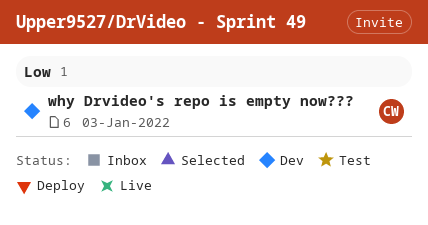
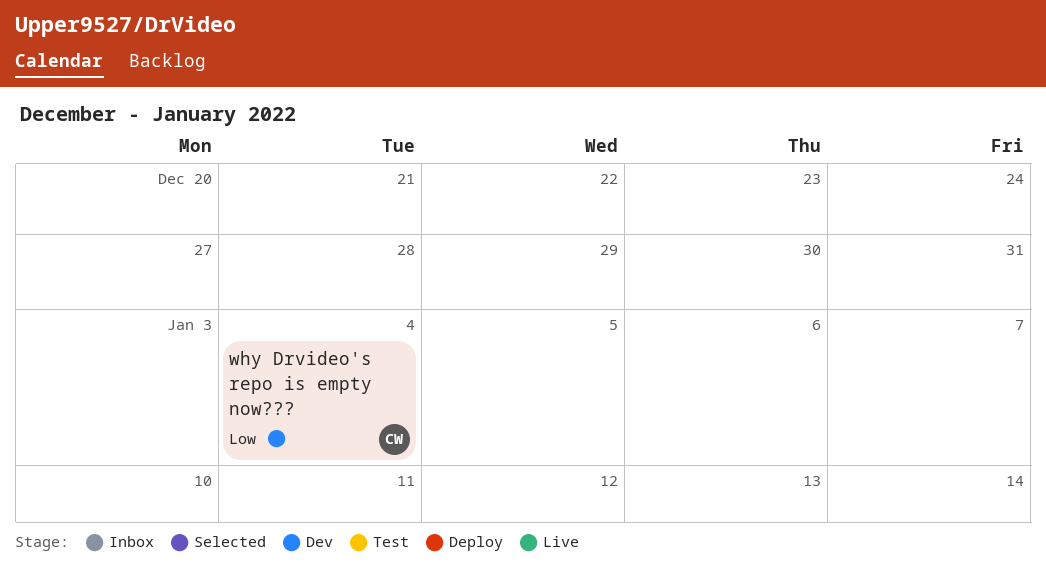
why Drvideo's repo is empty now???, due: Jan 3 -> Jan 4

